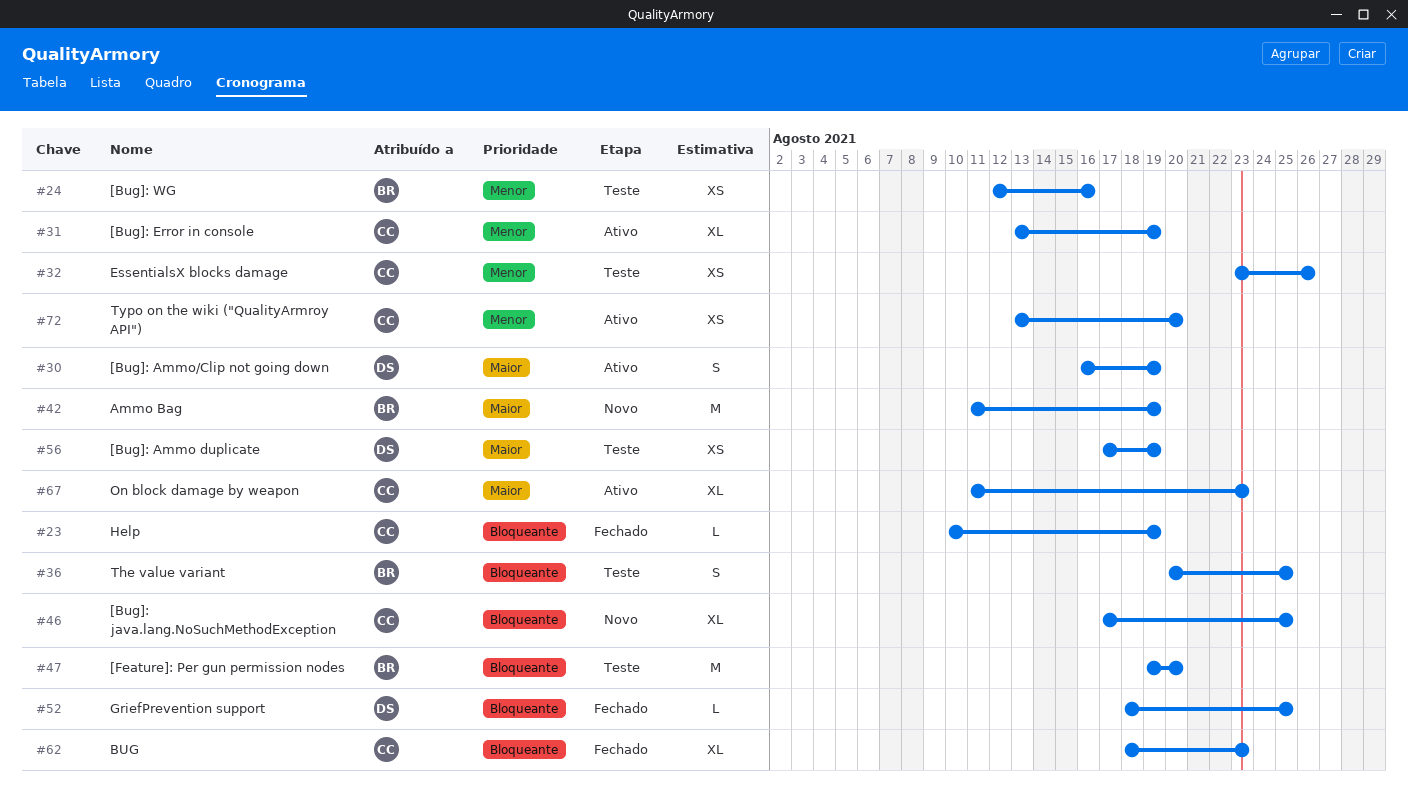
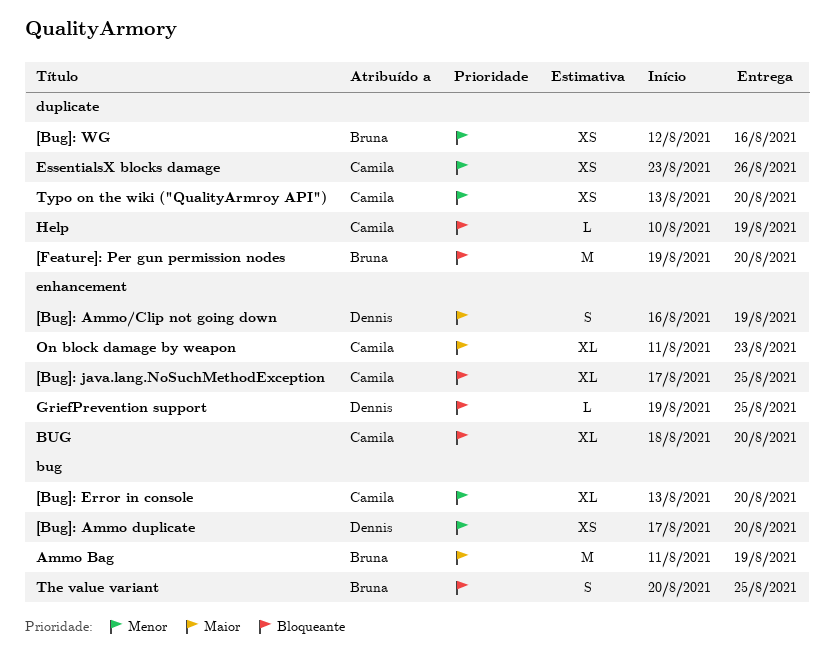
[Bug]: Ammo duplicate, priority: Maior -> Menor
[Bug]: Ammo duplicate, due: Aug 19 -> Aug 20
[Bug]: Error in console, due: Aug 19 -> Aug 20
BUG, due: Aug 23 -> Aug 20
GriefPrevention support, start: Aug 18 -> Aug 19

